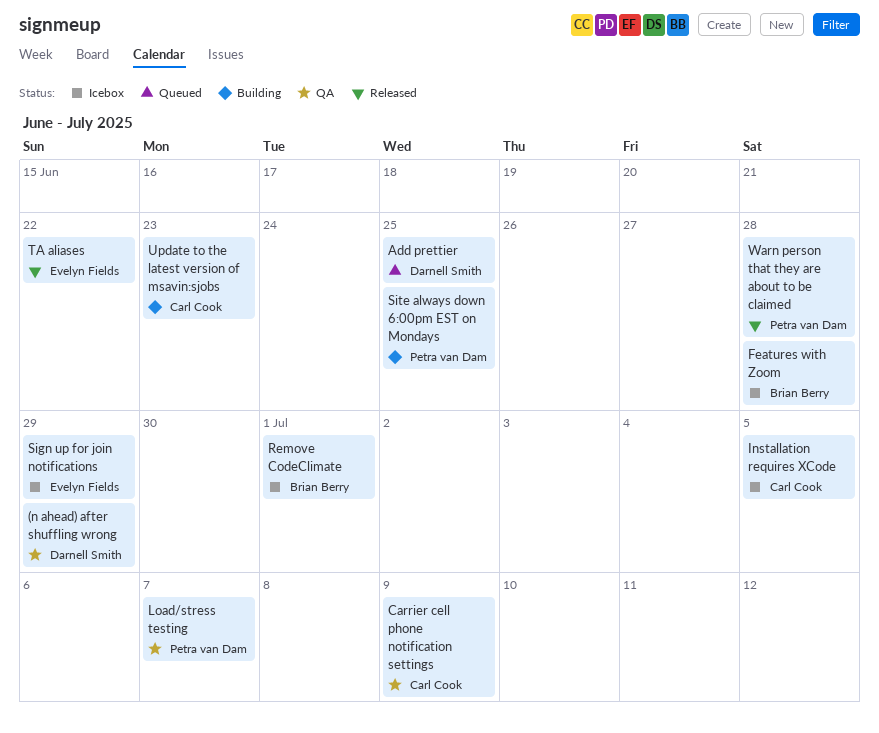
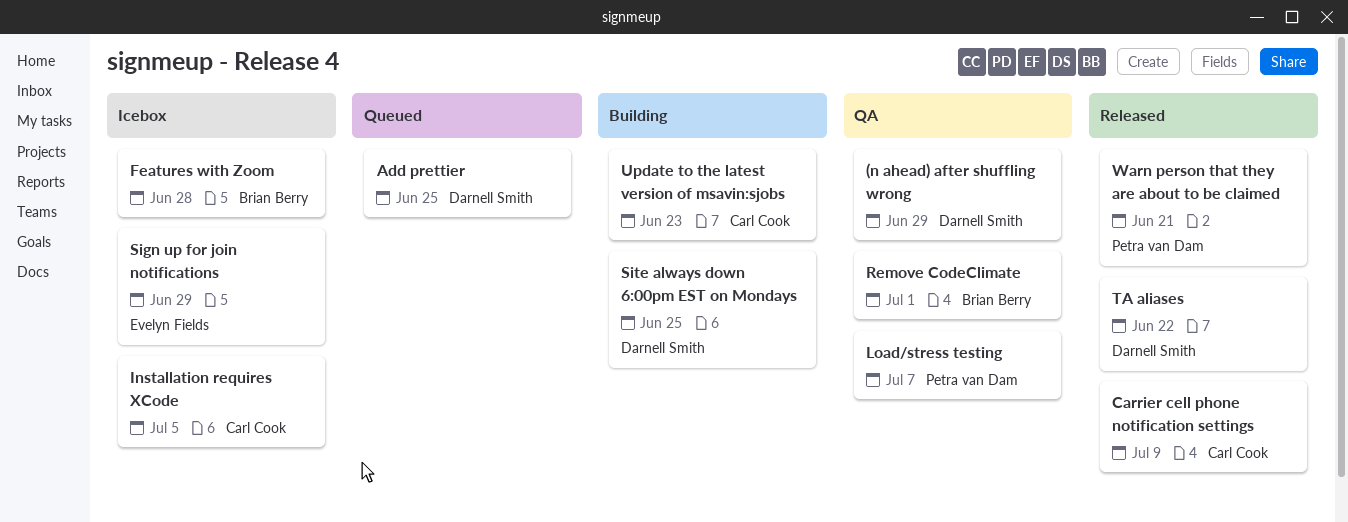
Carrier cell phone notification settings, status: QA -> Released
Remove CodeClimate, status: Icebox -> QA
Site always down 6:00pm EST on Mondays, owner: Petra van Dam -> Darnell Smith
TA aliases, owner: Evelyn Fields -> Darnell Smith
Warn person that they are about to be claimed, due: Jun 28 -> Jun 21

